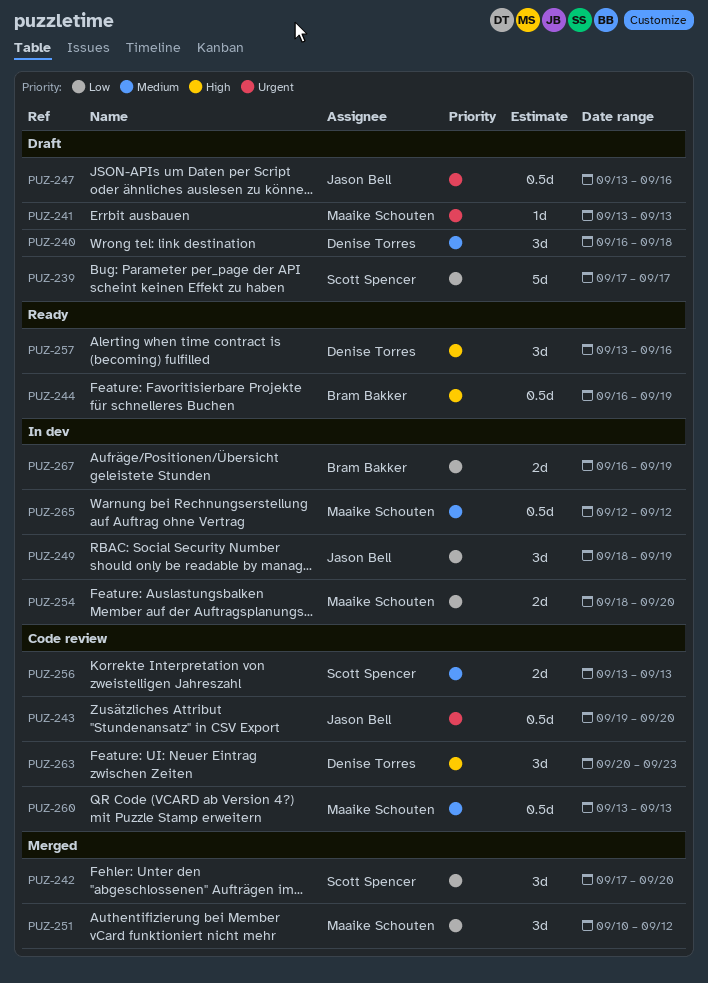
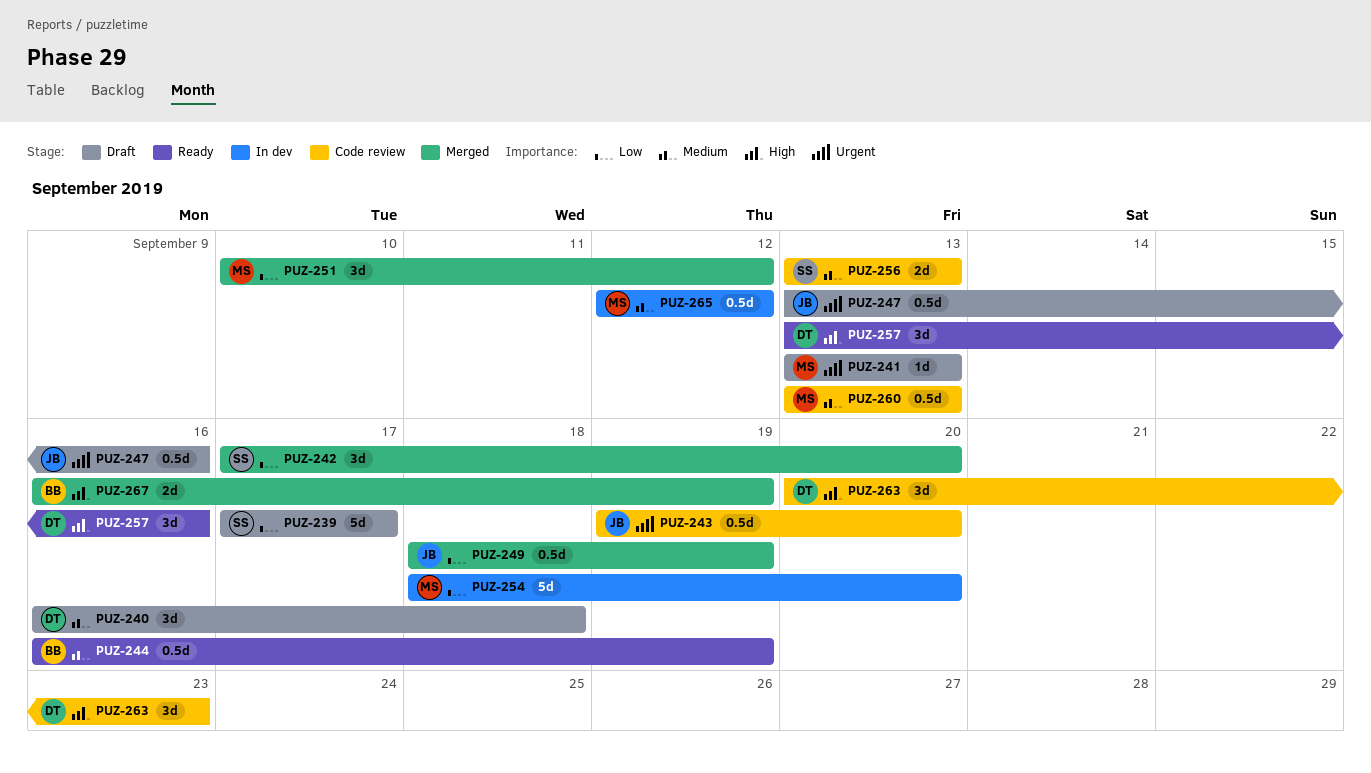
PUZ-244, priority: High -> Medium
PUZ-249, status: In dev -> Merged
PUZ-249, estimate: 3d -> 0.5d
PUZ-254, estimate: 2d -> 5d
PUZ-267, status: In dev -> Merged
PUZ-267, priority: Low -> High

